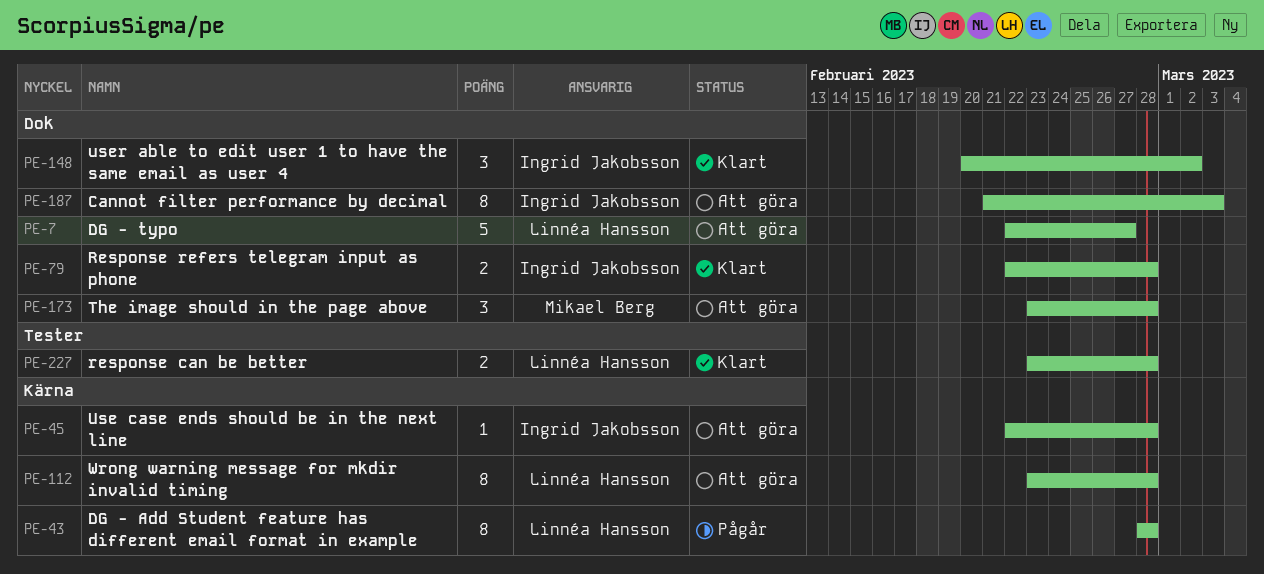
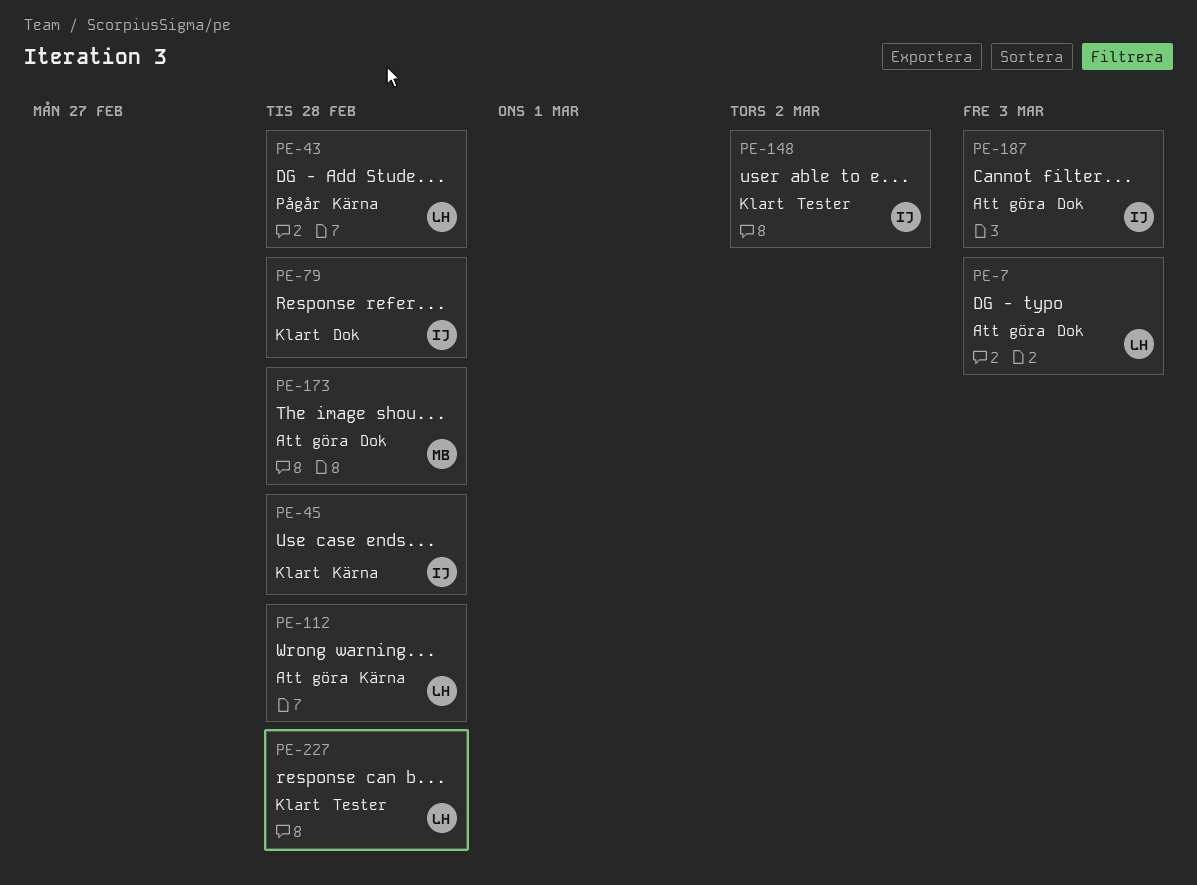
PE-7, due: Feb 27 -> Mar 3
PE-45, status: Att göra -> Klart
PE-148, label: Dok -> Tester

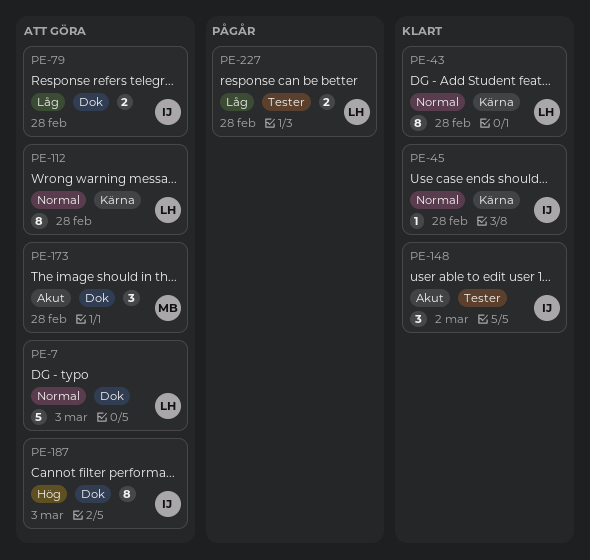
PE-43, status: Pågår -> Klart
PE-79, status: Klart -> Att göra
PE-227, status: Klart -> Pågår

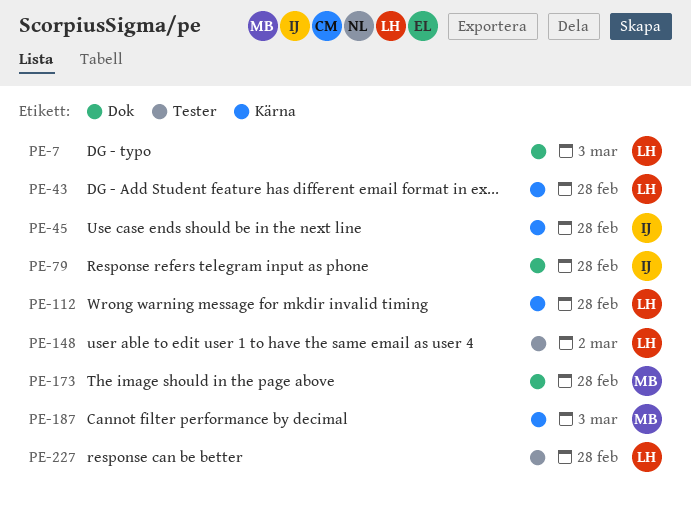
PE-148, owner: IJ -> LH
PE-187, owner: IJ -> MB
PE-187, label: Dok -> Kärna

